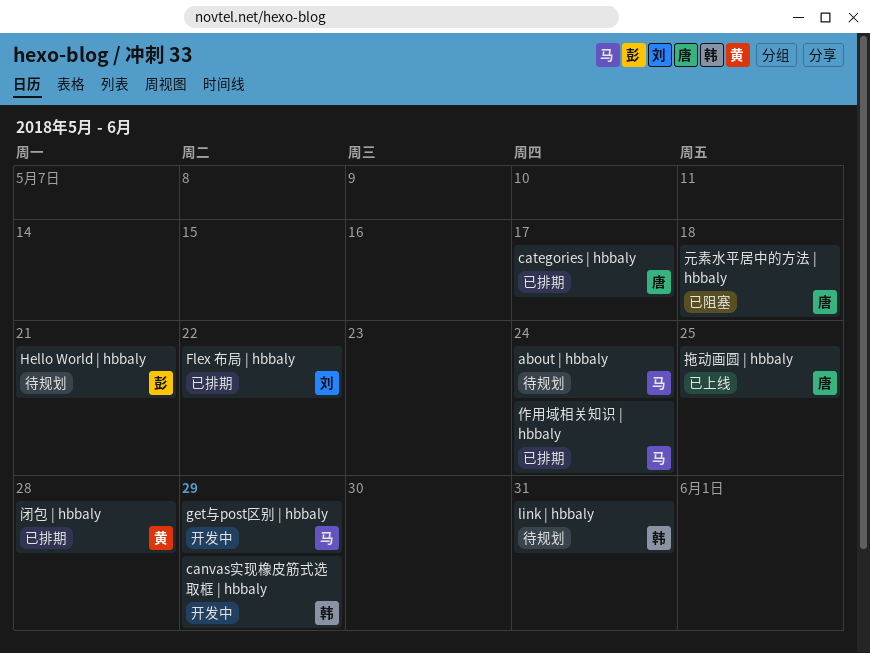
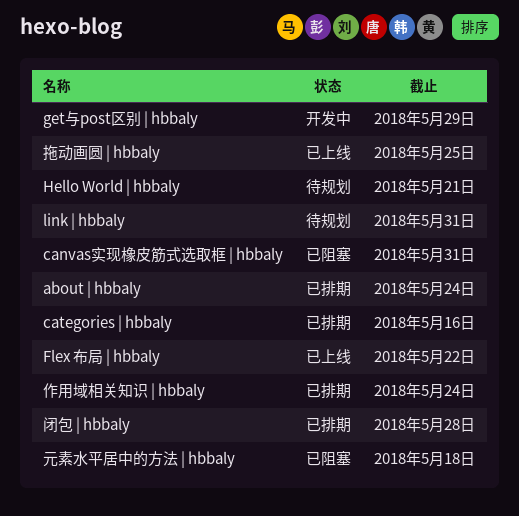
about | hbbaly, status: 待规划 -> 已排期
canvas实现橡皮筋式选取框 | hbbaly, status: 开发中 -> 已阻塞
canvas实现橡皮筋式选取框 | hbbaly, due: May 29 -> May 31
categories | hbbaly, due: May 17 -> May 16
Flex 布局 | hbbaly, status: 已排期 -> 已上线

